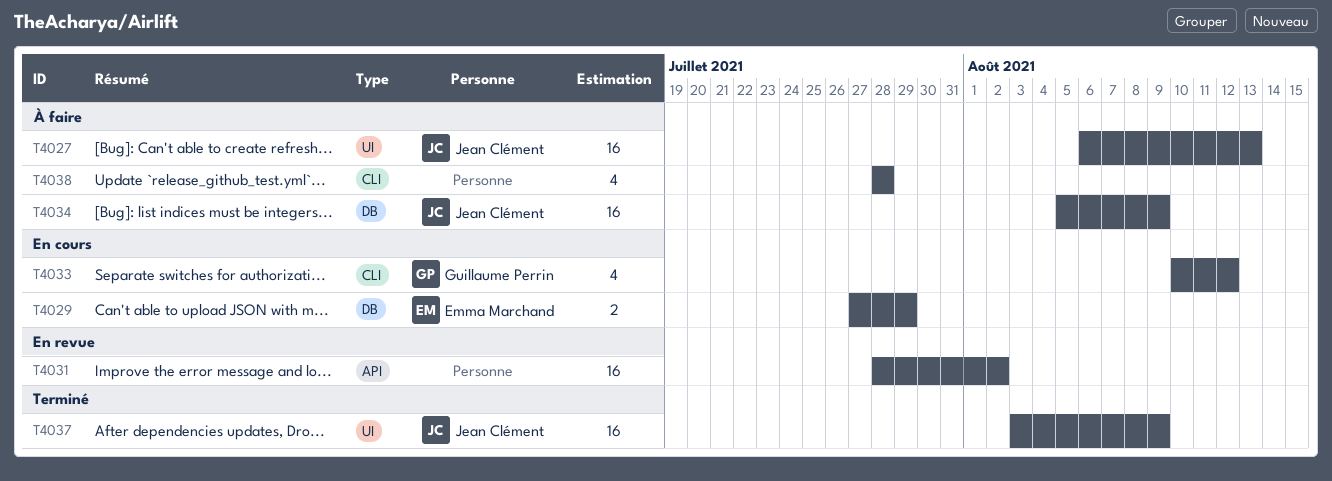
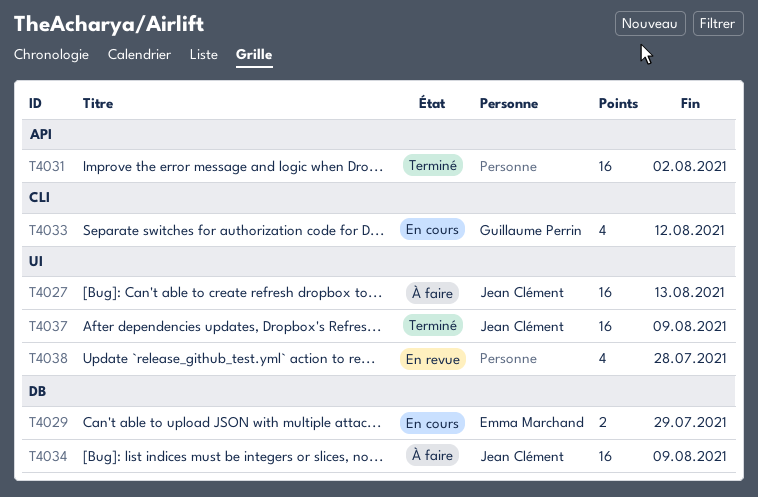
T4031, status: En revue -> Terminé
T4038, status: À faire -> En revue
T4038, label: CLI -> UI

